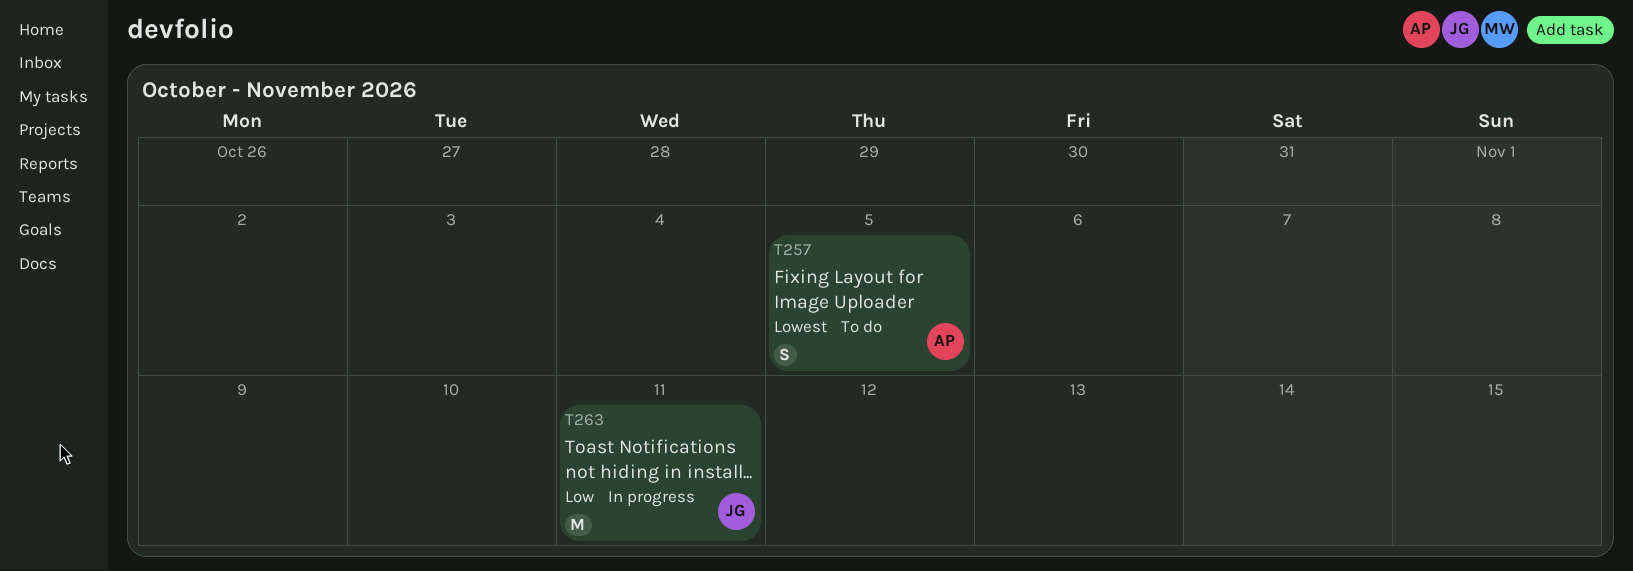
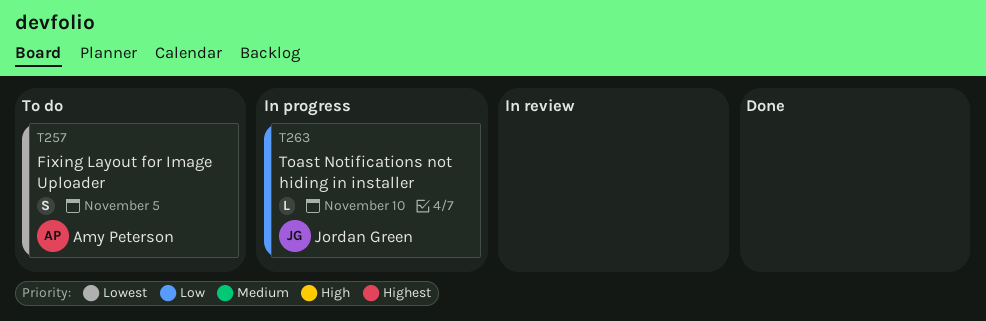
T263, estimate: M -> L
T263, due: Nov 11 -> Nov 10

